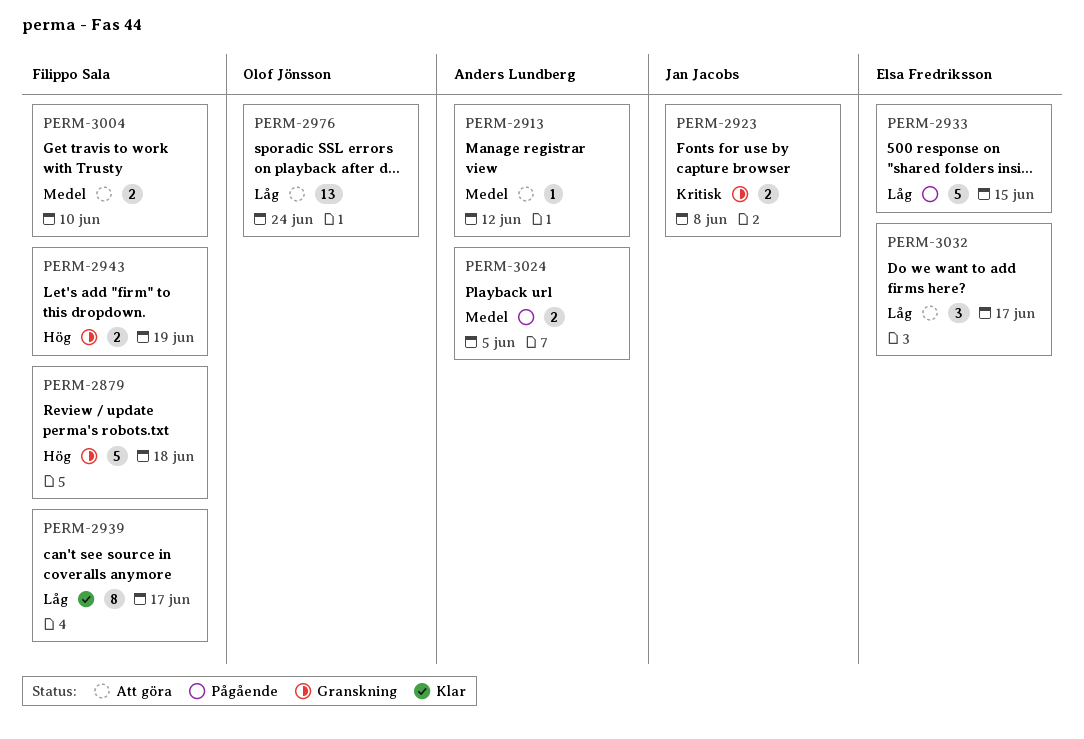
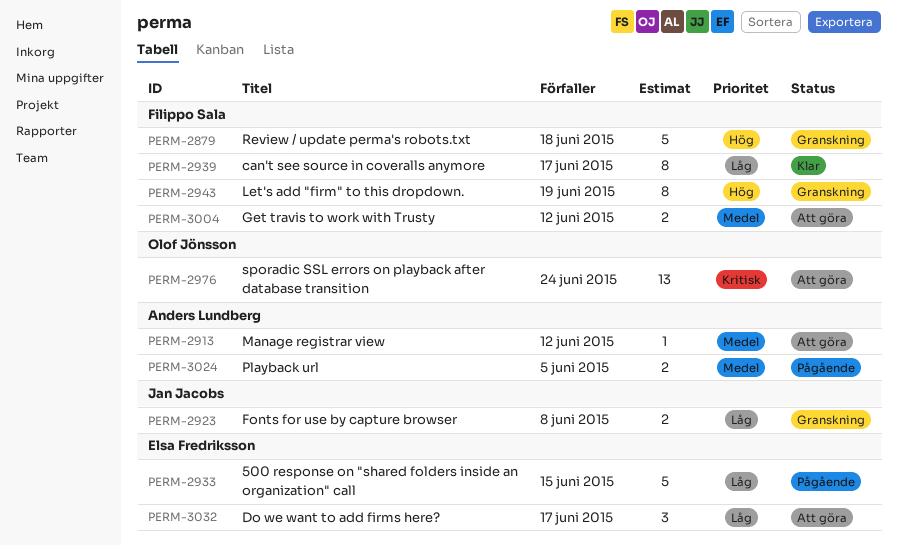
PERM-2923, priority: Kritisk -> Låg
PERM-2943, estimate: 2 -> 8
PERM-2976, priority: Låg -> Kritisk
PERM-3004, due: Jun 10 -> Jun 12

